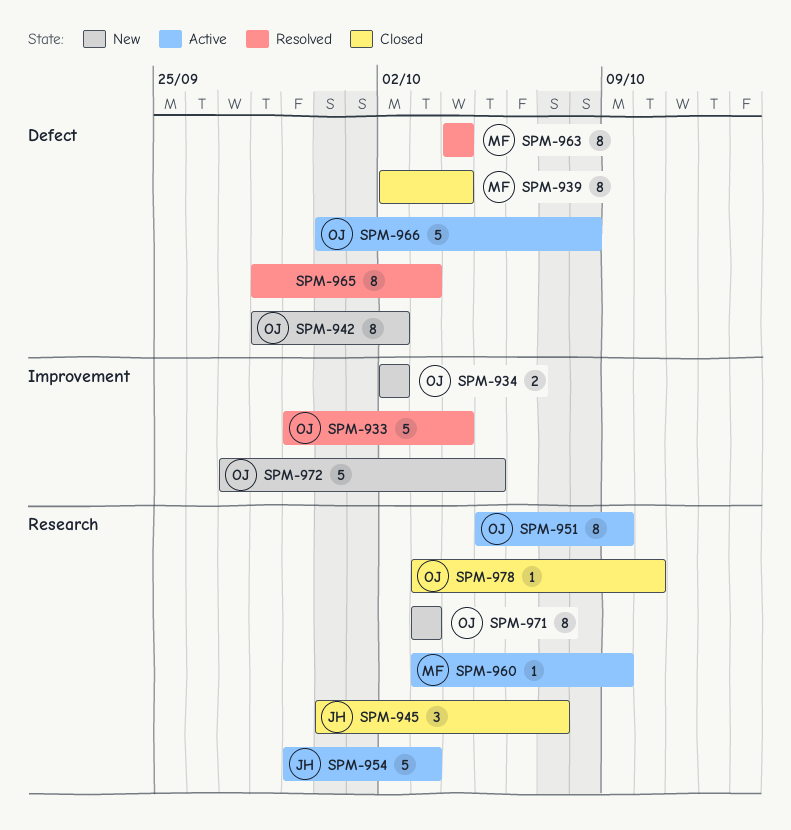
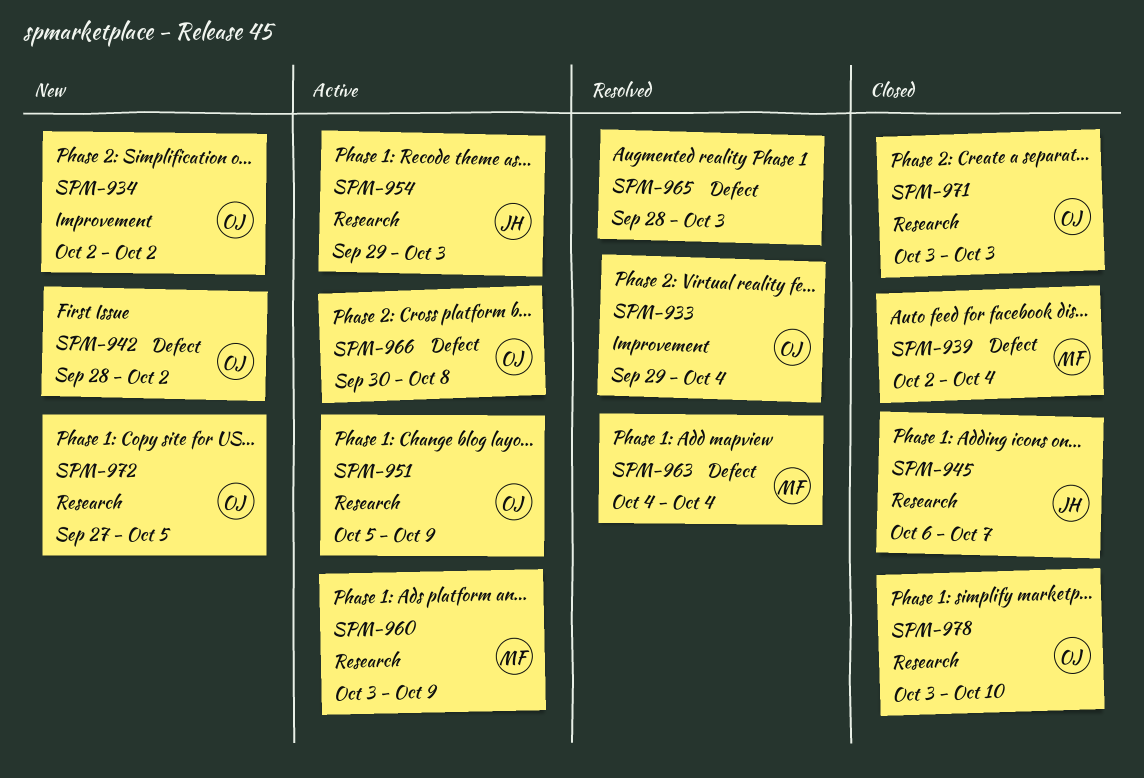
SPM-945, start: Sep 30 -> Oct 6
SPM-971, status: New -> Closed
SPM-972, label: Improvement -> Research

